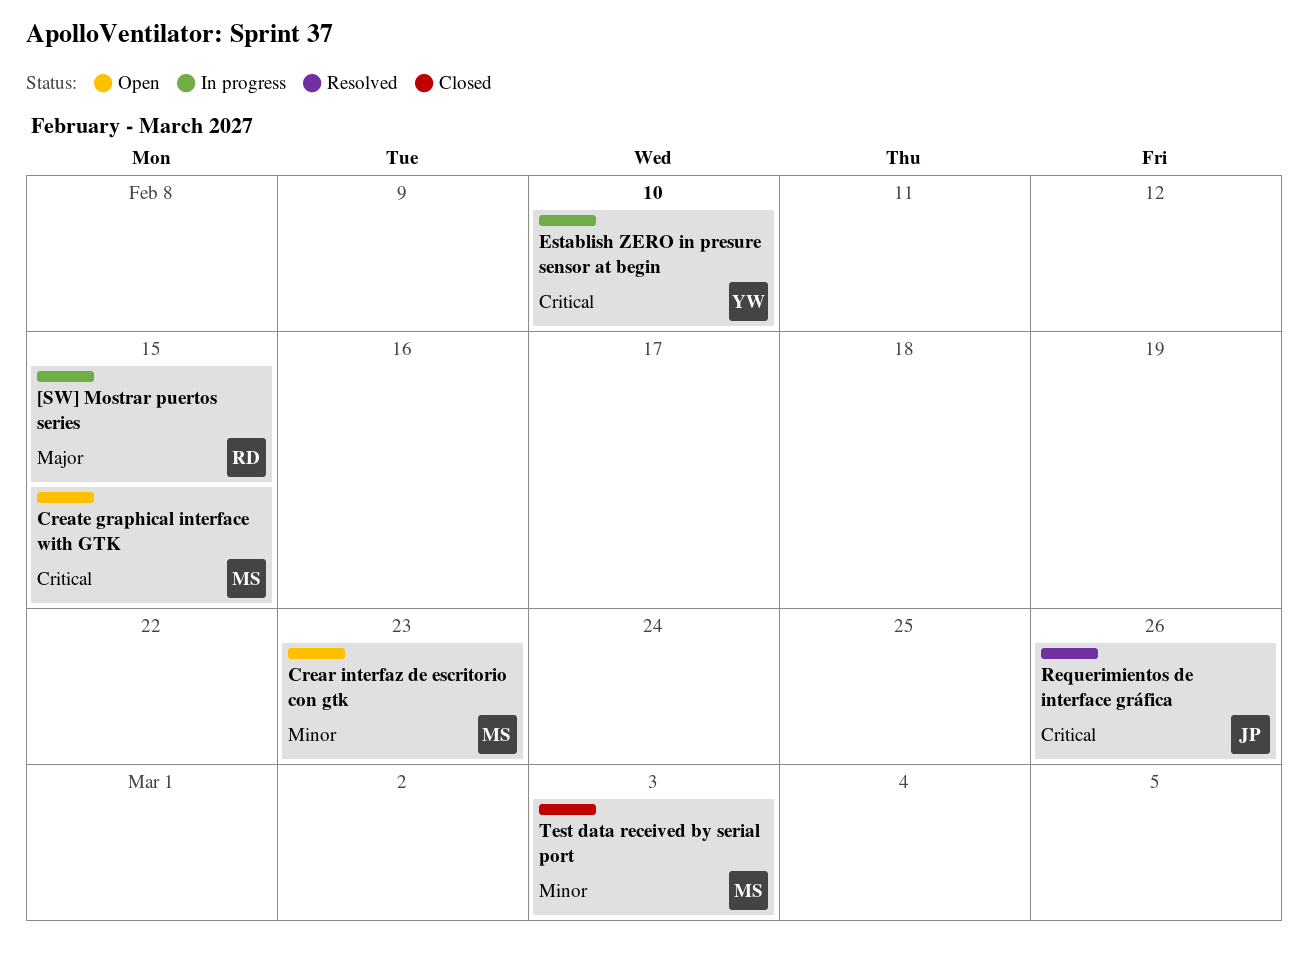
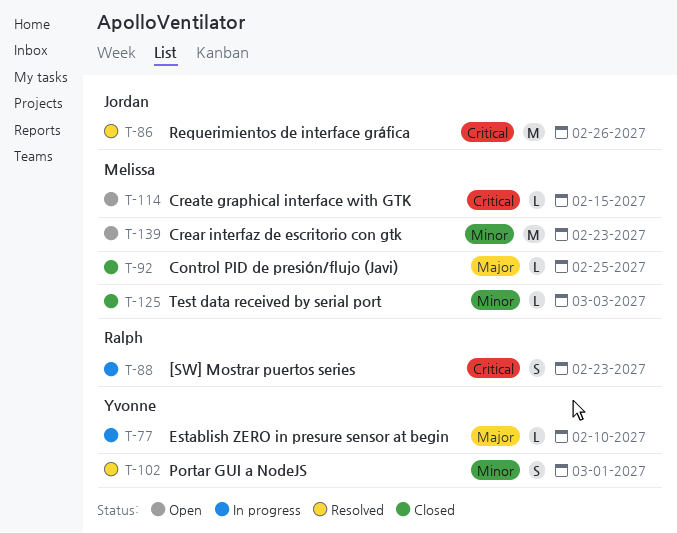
[SW] Mostrar puertos series, priority: Major -> Critical
[SW] Mostrar puertos series, due: Feb 15 -> Feb 23
Control PID de presión/flujo (Javi): none -> present
Establish ZERO in presure sensor at begin, priority: Critical -> Major
Portar GUI a NodeJS: none -> present

